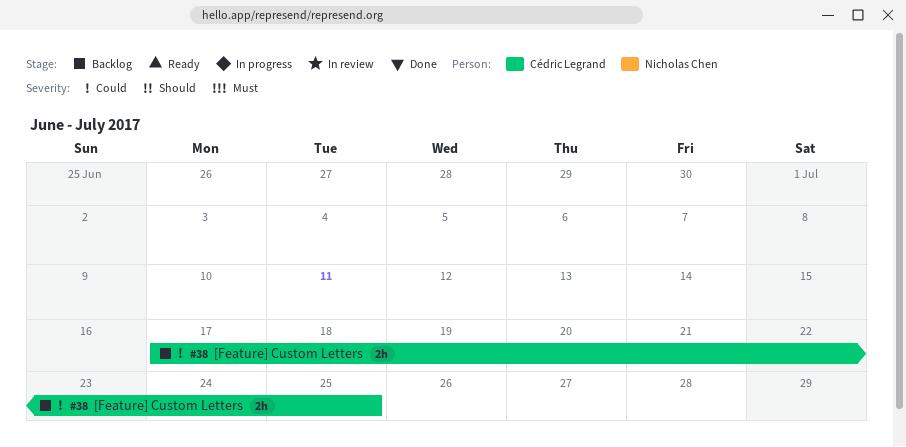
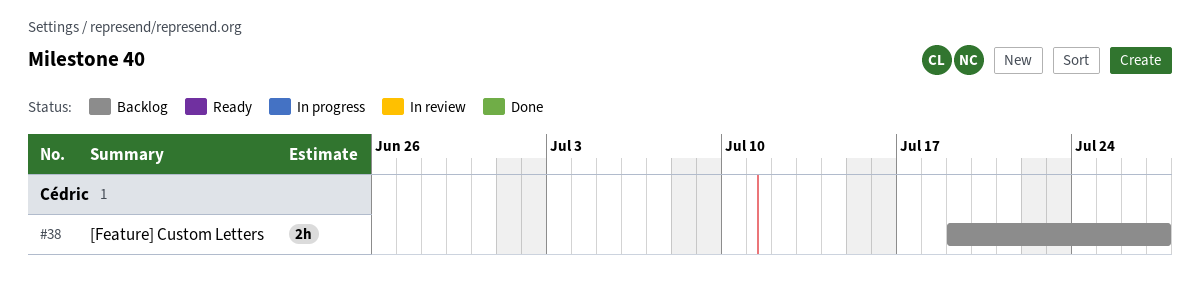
#38, start: Jul 17 -> Jul 19
#38, due: Jul 25 -> Jul 27

